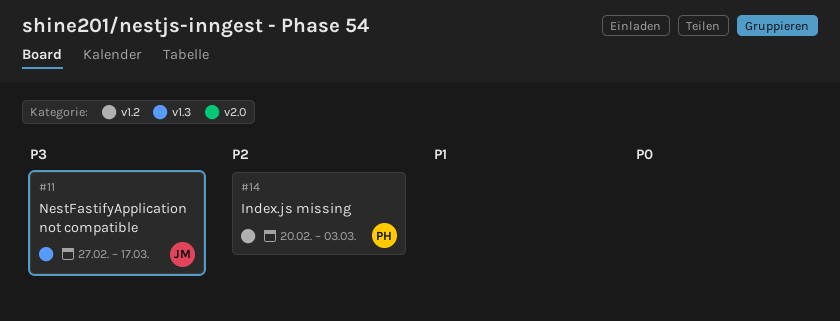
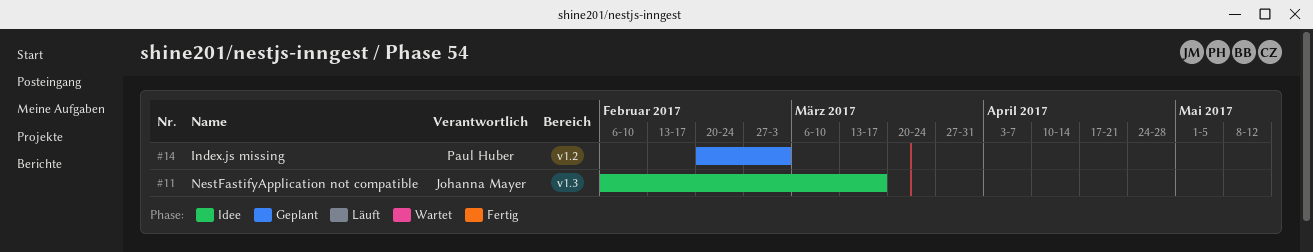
#11, start: Feb 27 -> Feb 6

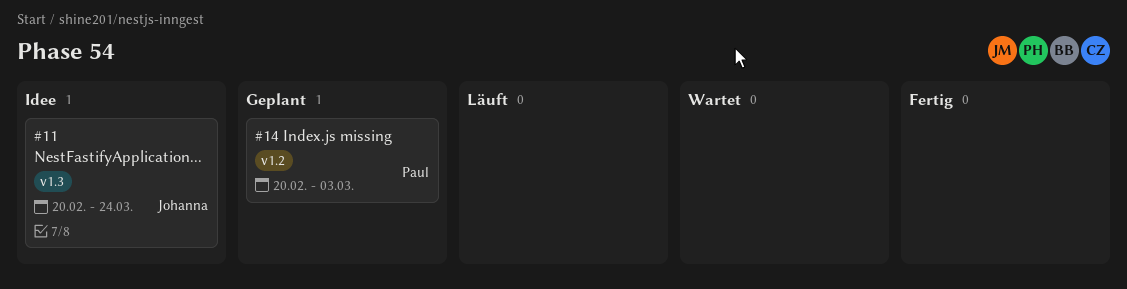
#11, start: Feb 6 -> Feb 20
#11, due: Mar 17 -> Mar 24

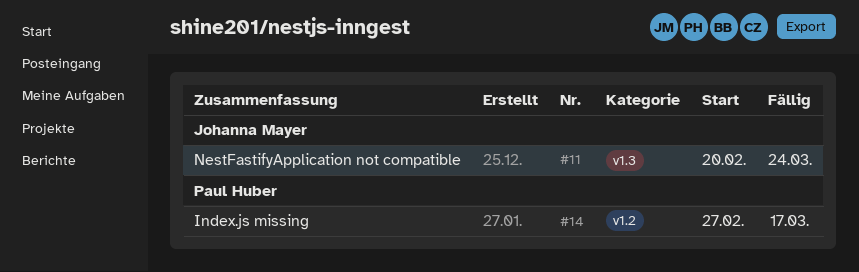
#14, start: Feb 20 -> Feb 27
#14, due: Mar 3 -> Mar 17

